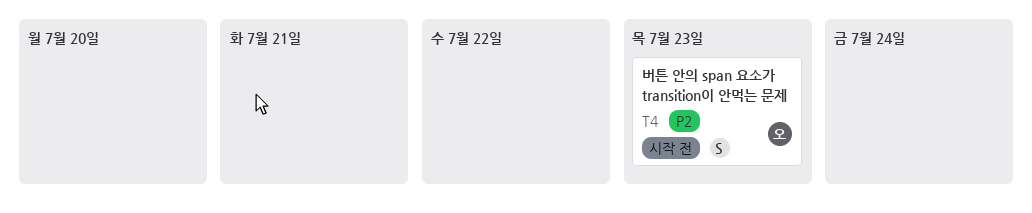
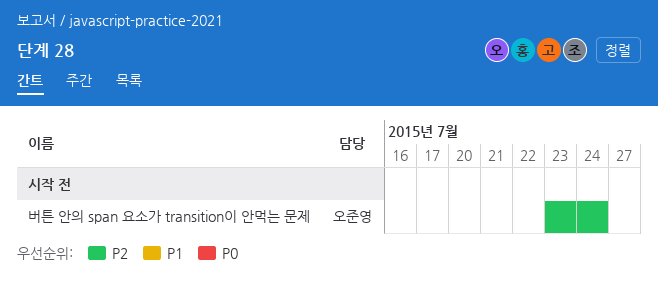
버튼 안의 span 요소가 transition이 안먹는 문제, due: Jul 23 -> Jul 24

